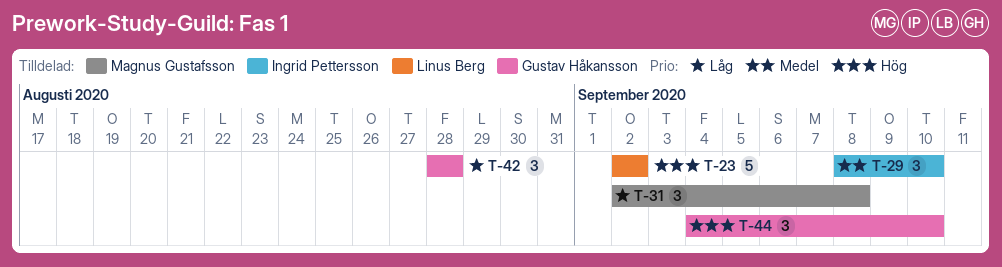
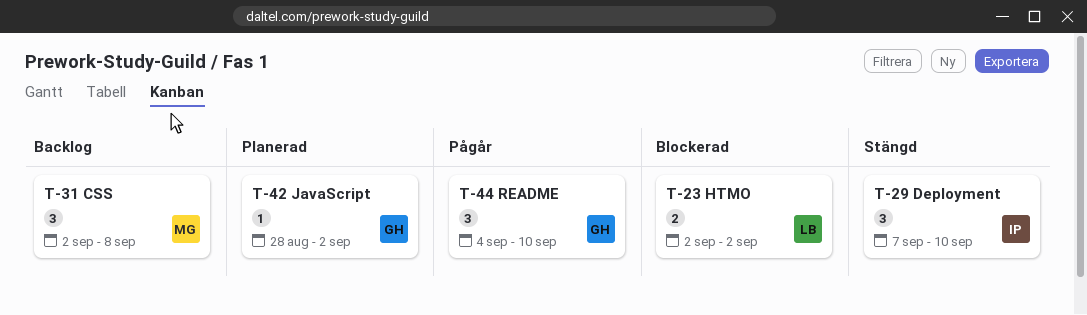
T-23, estimate: 5 -> 2
T-29, start: Sep 8 -> Sep 7
T-42, estimate: 3 -> 1
T-42, due: Aug 28 -> Sep 2

